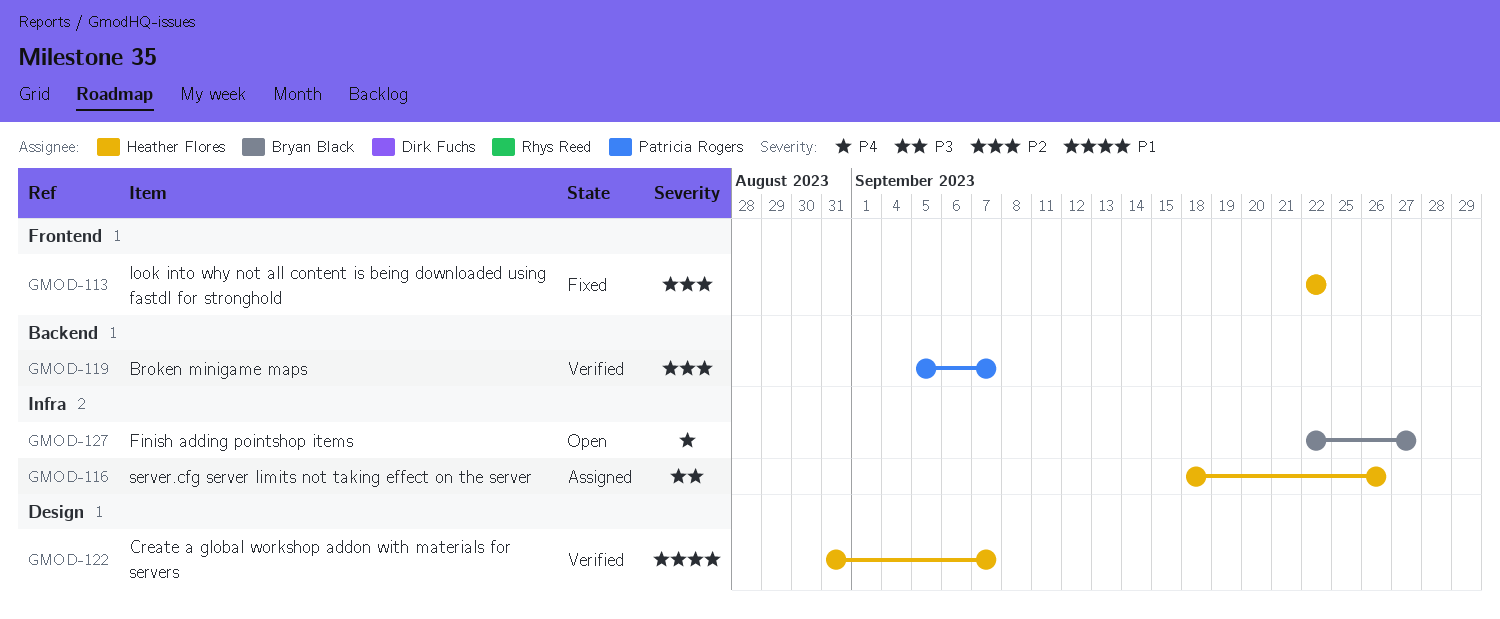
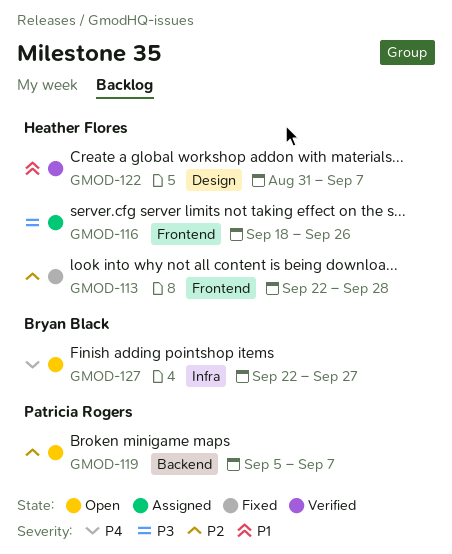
GMOD-113, due: Sep 22 -> Sep 28
GMOD-116, label: Infra -> Frontend
GMOD-119, status: Verified -> Open

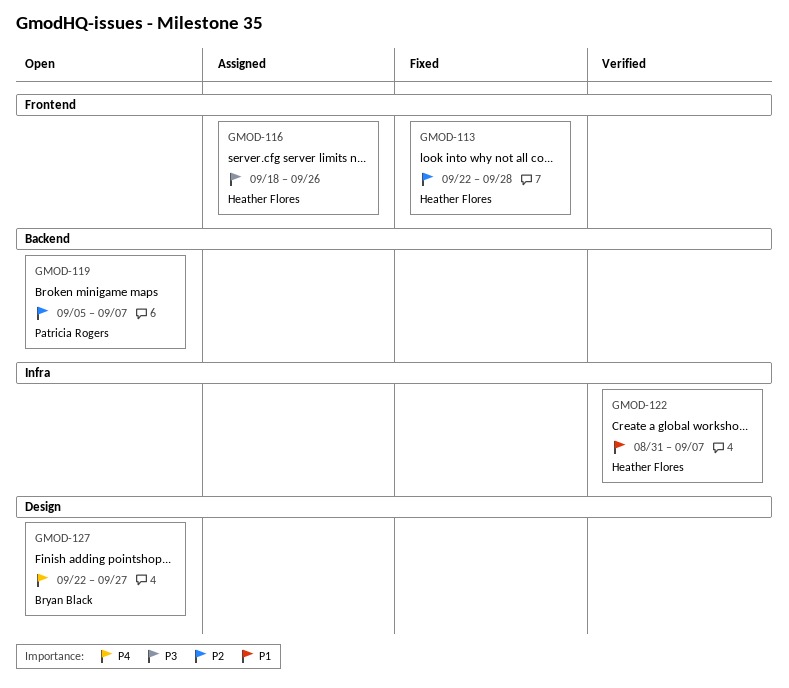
GMOD-122, label: Design -> Infra
GMOD-127, label: Infra -> Design

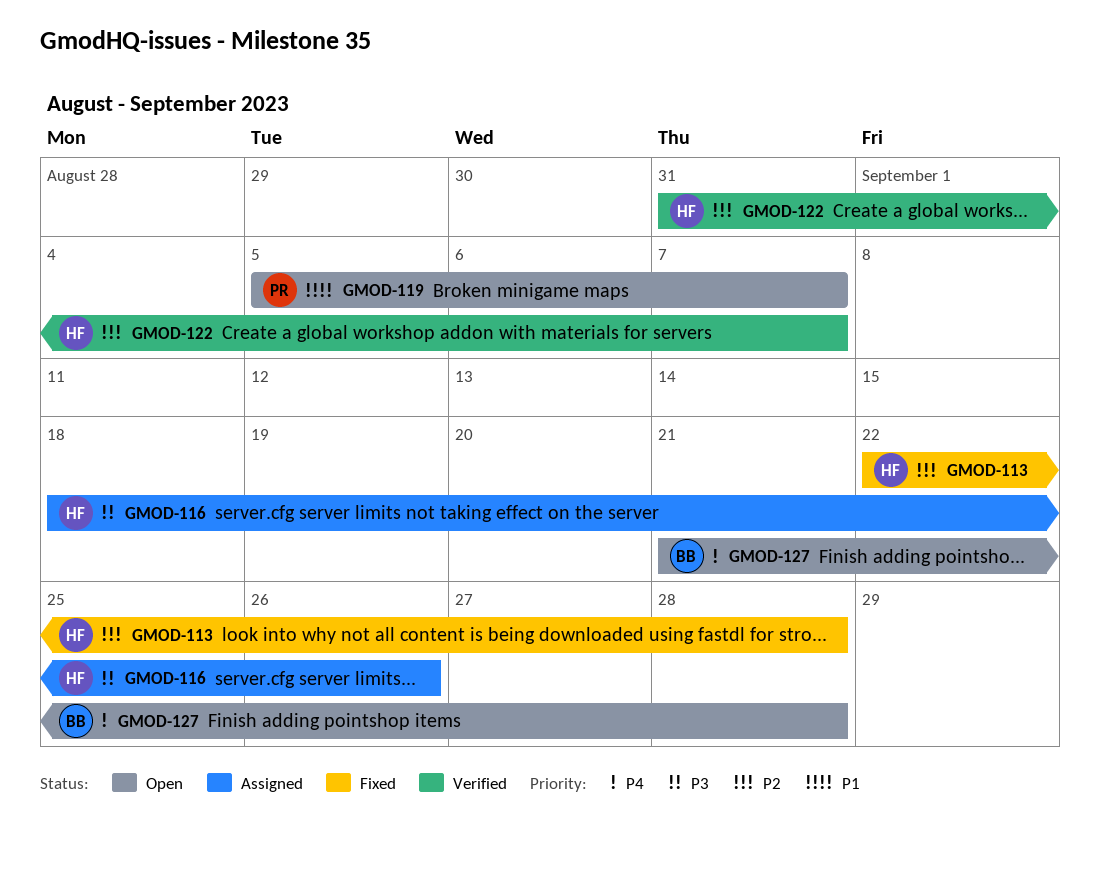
GMOD-119, priority: P2 -> P1
GMOD-122, priority: P1 -> P2
GMOD-127, start: Sep 22 -> Sep 21
GMOD-127, due: Sep 27 -> Sep 28

